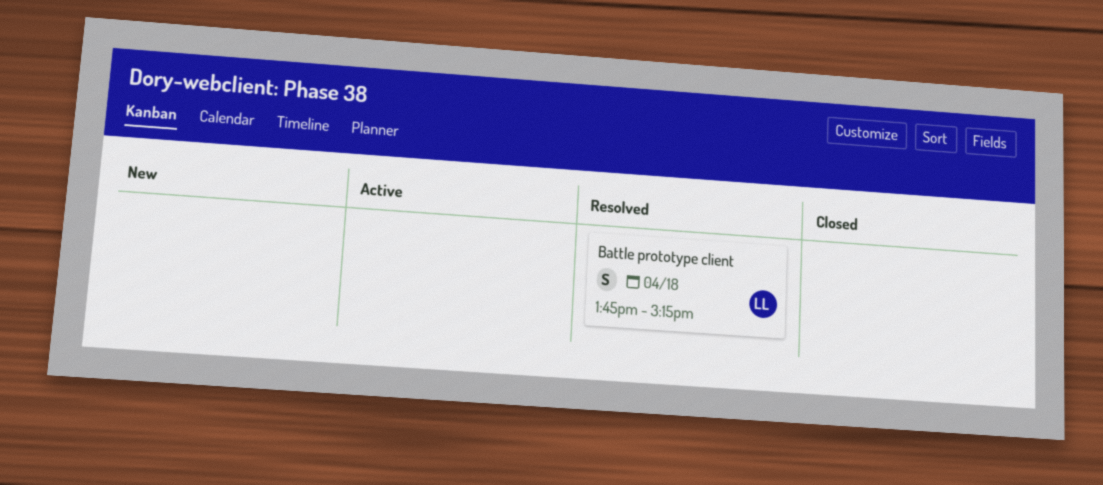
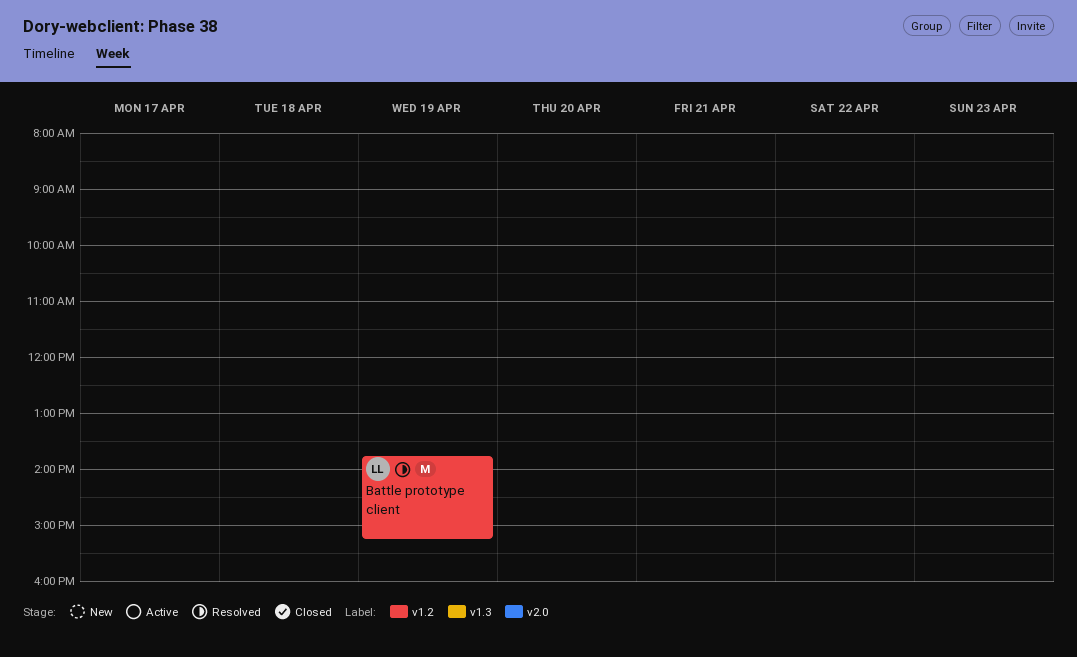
Battle prototype client, estimate: S -> M
Battle prototype client, day: Apr 18 -> Apr 19

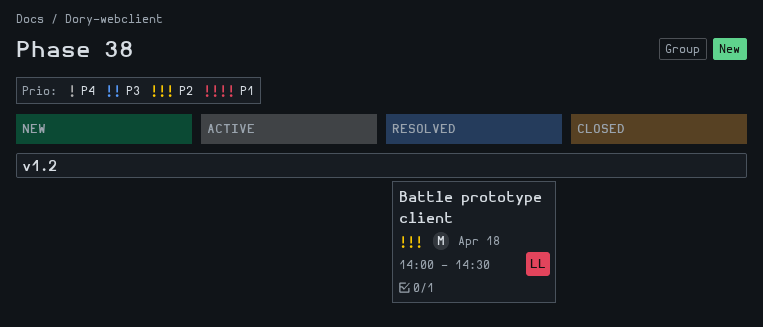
Battle prototype client, day: Apr 19 -> Apr 18
Battle prototype client, begins: 13:45 -> 14:00
Battle prototype client, ends: 15:15 -> 14:30

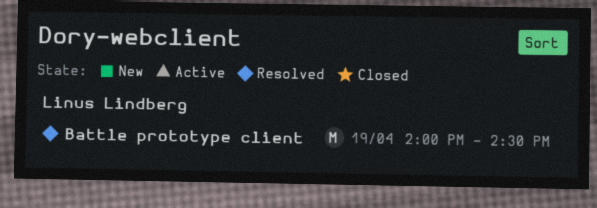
Battle prototype client, day: Apr 18 -> Apr 19

